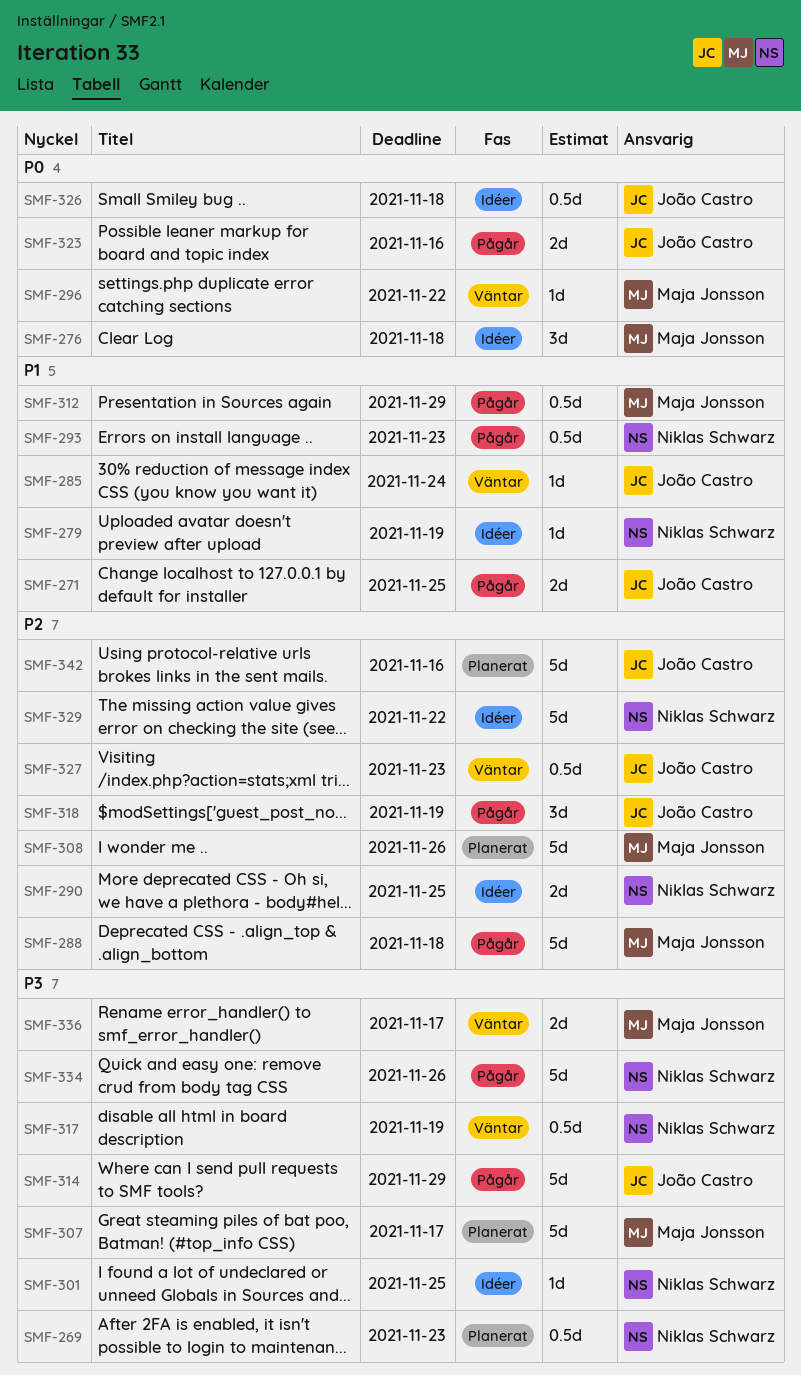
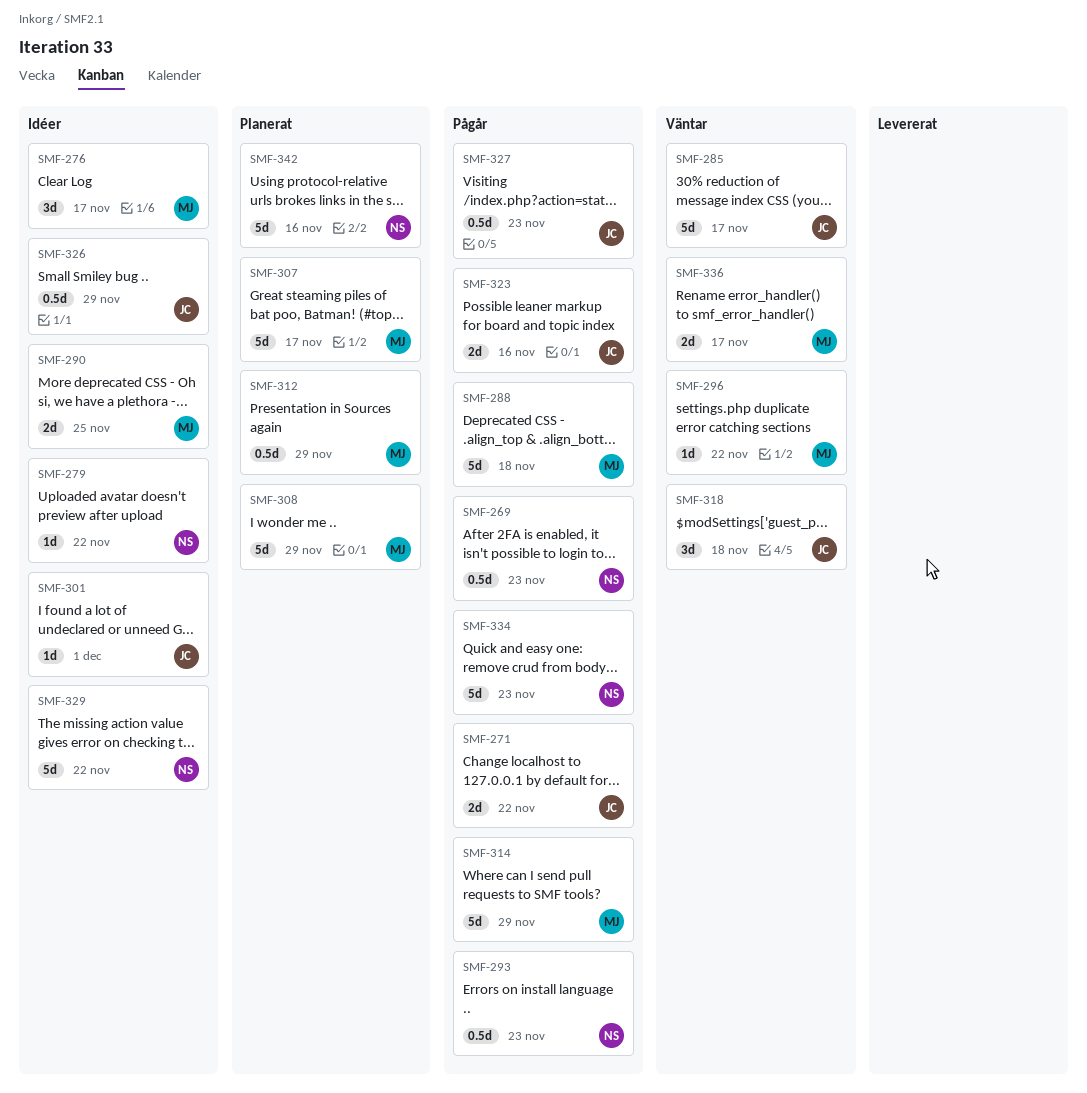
SMF-269, status: Planerat -> Pågår
SMF-271, due: Nov 25 -> Nov 22
SMF-276, due: Nov 18 -> Nov 17
SMF-279, due: Nov 19 -> Nov 22
SMF-285, estimate: 1d -> 5d
SMF-285, due: Nov 24 -> Nov 17
SMF-290, owner: Niklas Schwarz -> Maja Jonsson
SMF-301, owner: Niklas Schwarz -> João Castro
SMF-301, due: Nov 25 -> Dec 1
SMF-308, due: Nov 26 -> Nov 29
SMF-312, status: Pågår -> Planerat
SMF-314, owner: João Castro -> Maja Jonsson
SMF-317: present -> none
SMF-318, status: Pågår -> Väntar
SMF-318, due: Nov 19 -> Nov 18
SMF-326, due: Nov 18 -> Nov 29
SMF-327, status: Väntar -> Pågår
SMF-334, due: Nov 26 -> Nov 23
SMF-342, owner: João Castro -> Niklas Schwarz

